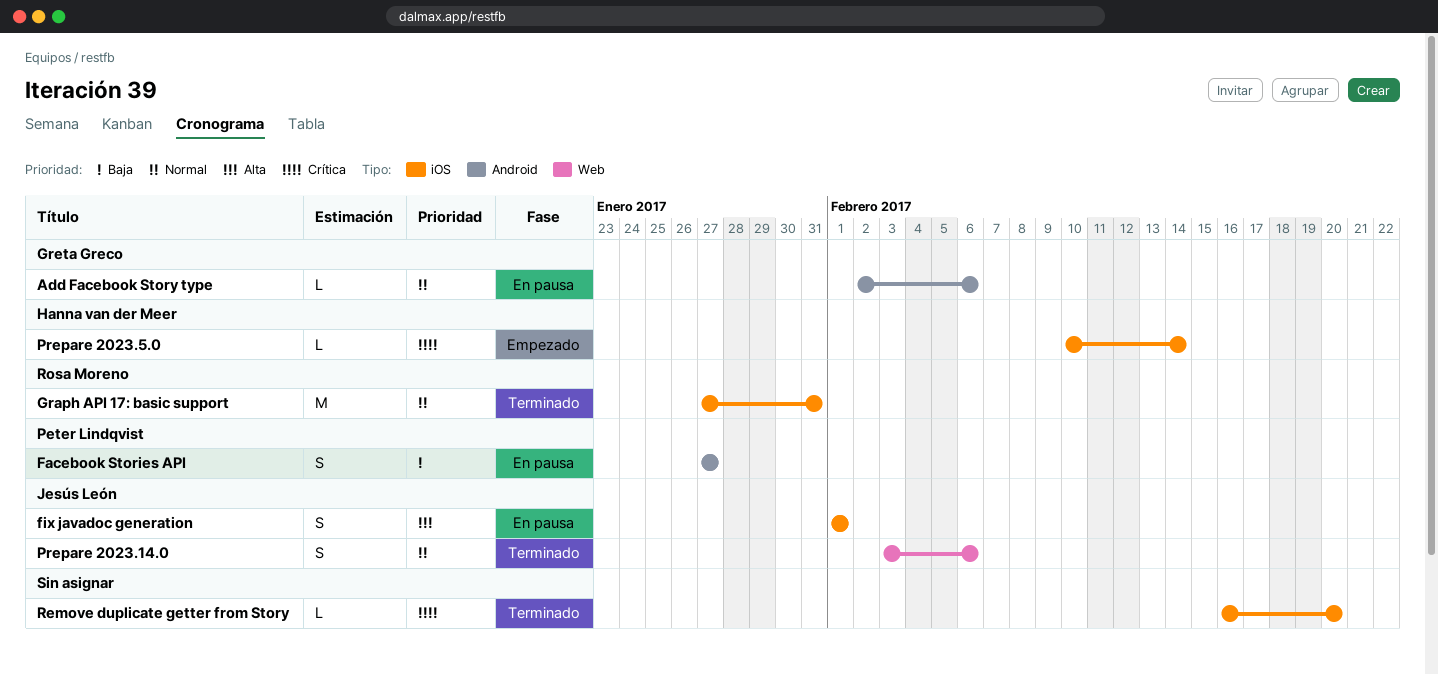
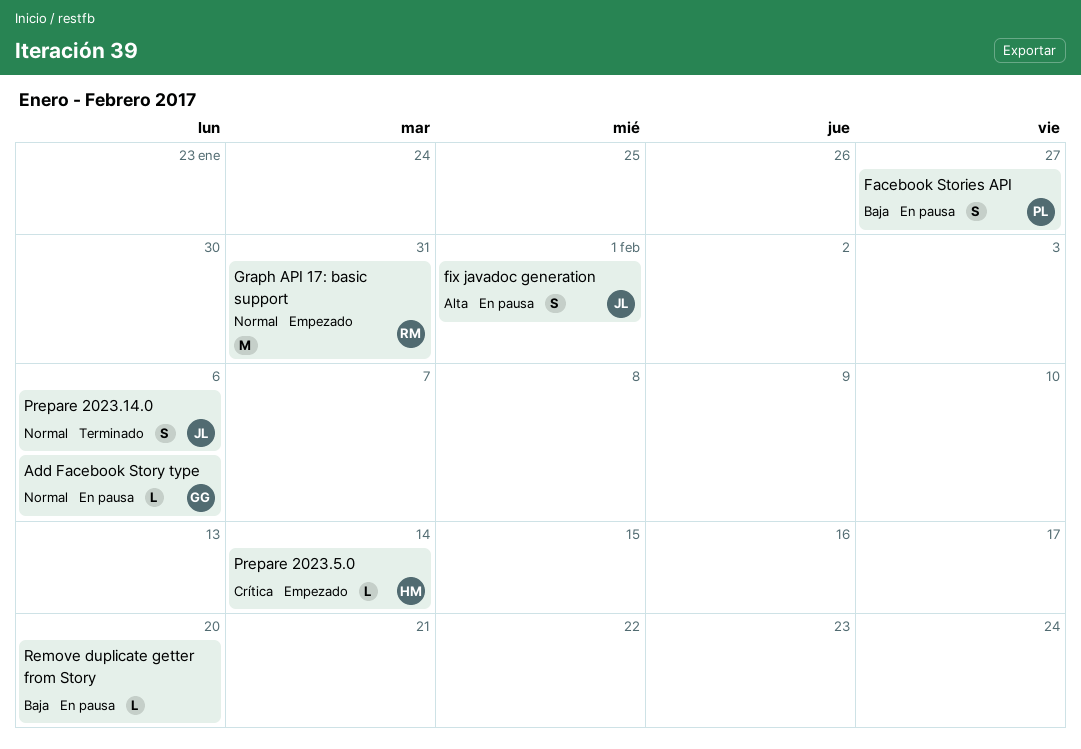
Graph API 17: basic support, status: Terminado -> Empezado
Remove duplicate getter from Story, status: Terminado -> En pausa
Remove duplicate getter from Story, priority: Crítica -> Baja

